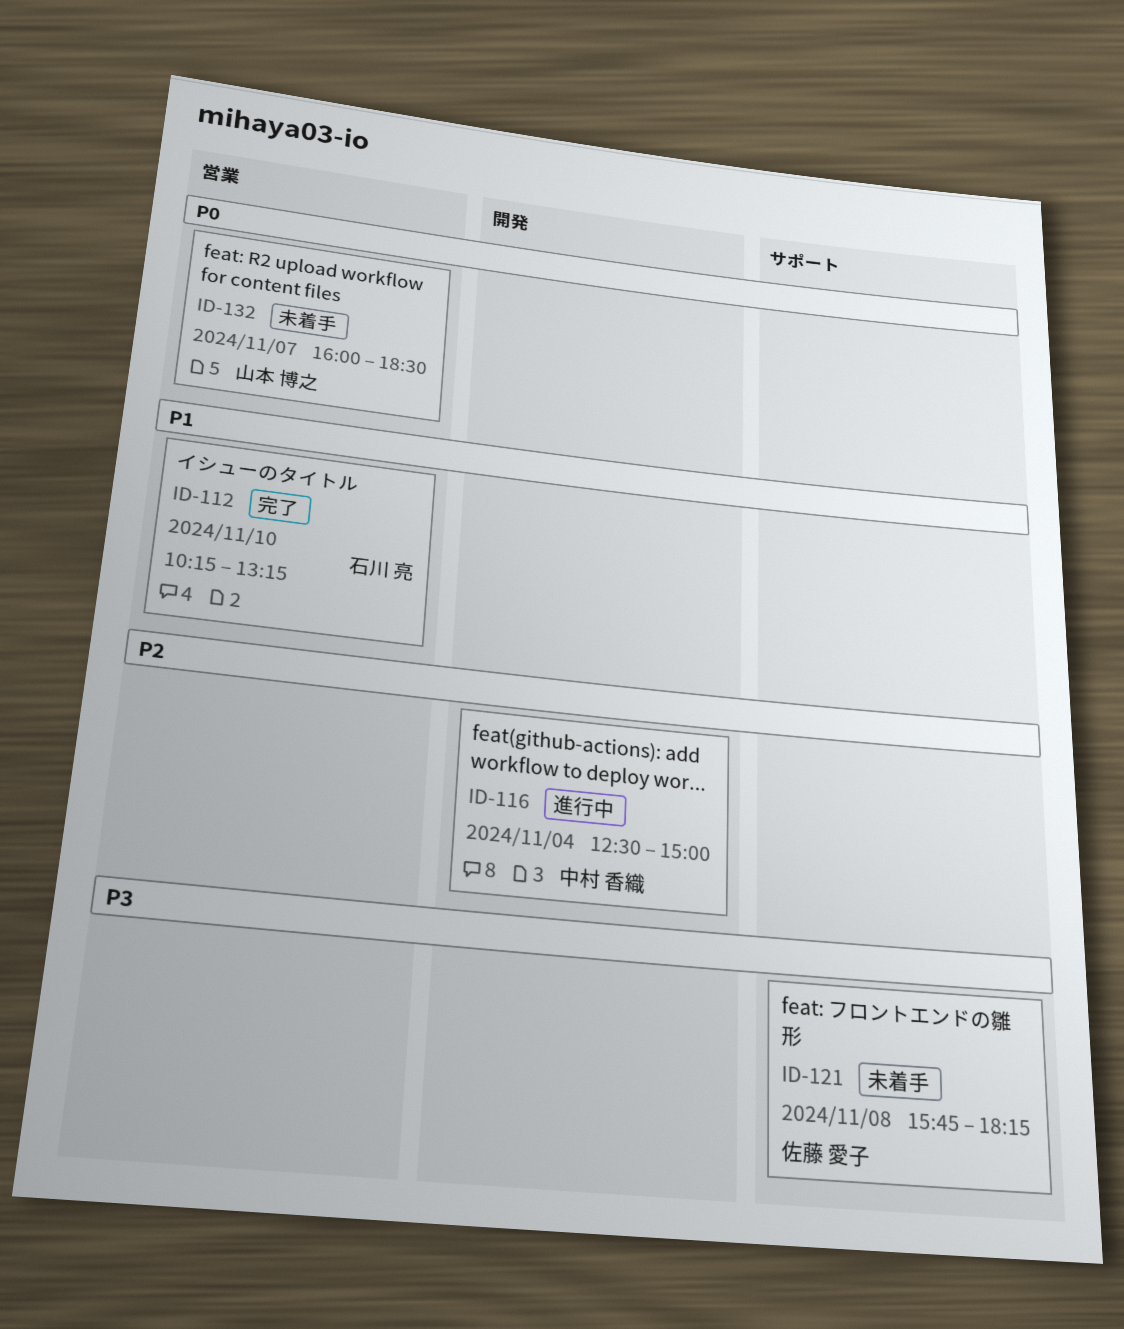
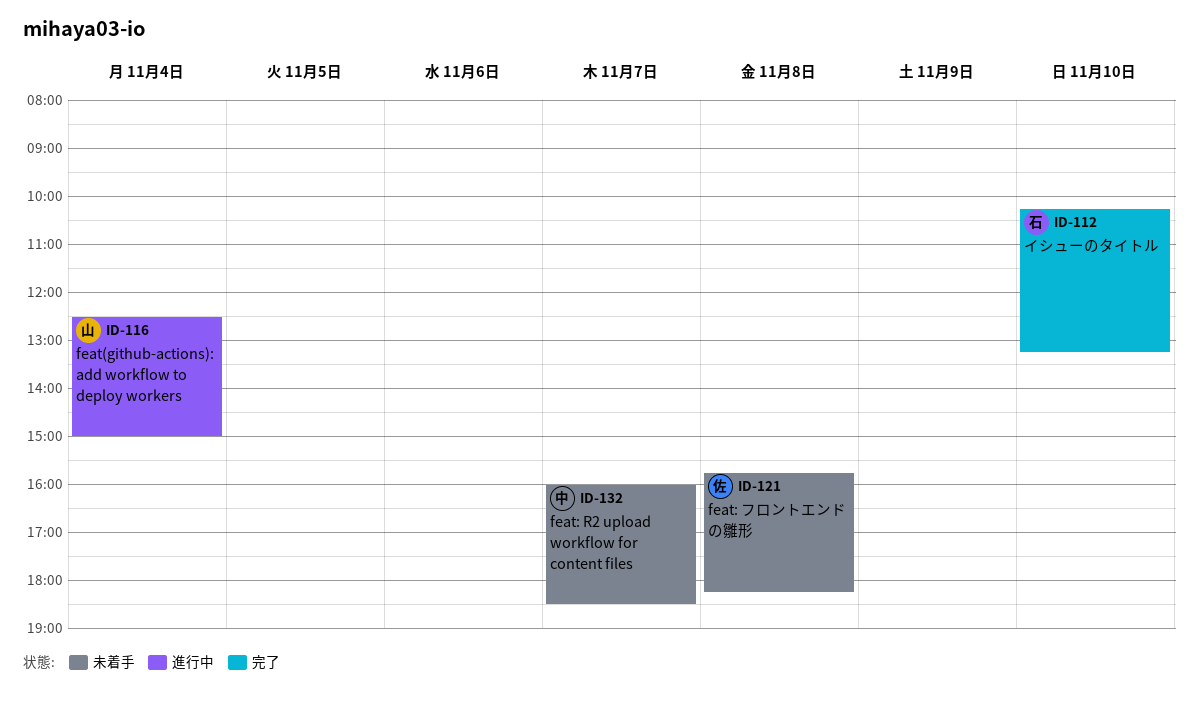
ID-116, owner: 中村 香織 -> 山本 博之
ID-132, owner: 山本 博之 -> 中村 香織

